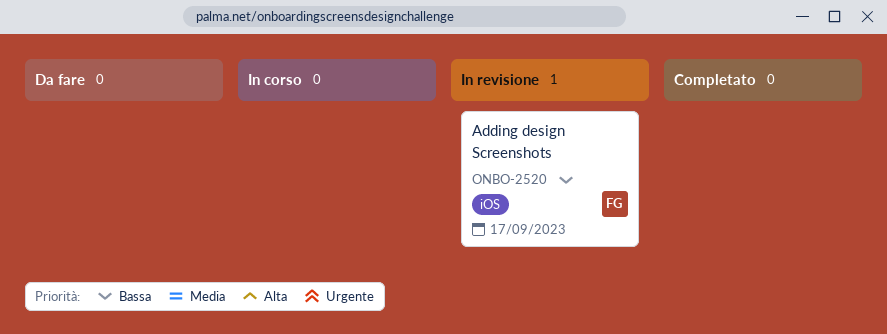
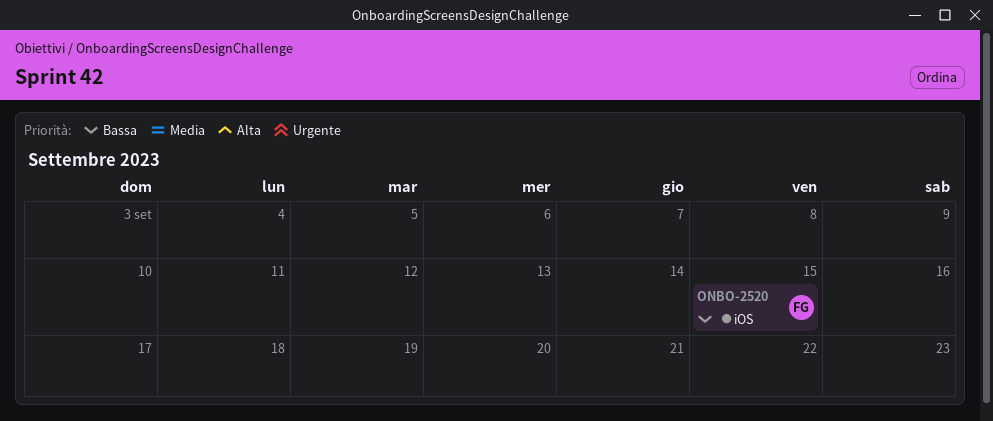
ONBO-2520, due: Sep 17 -> Sep 15

